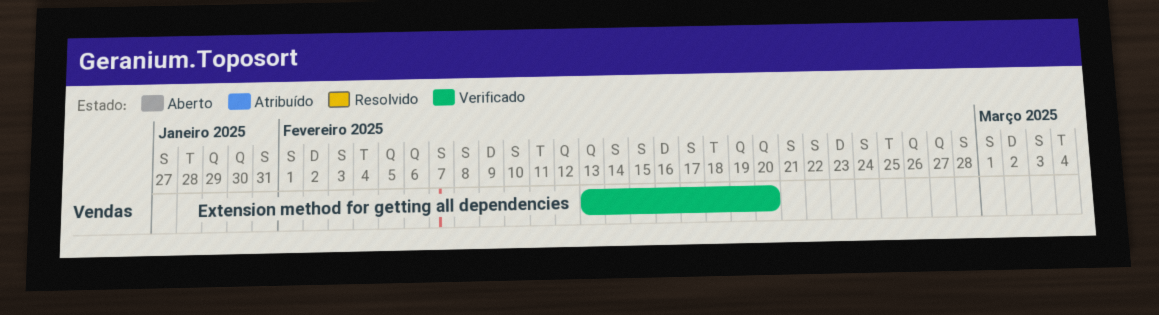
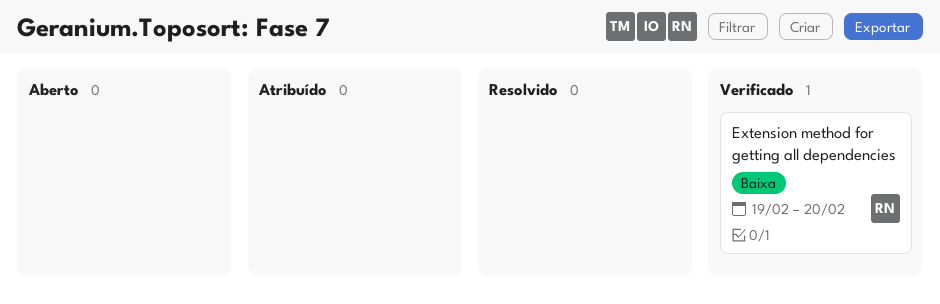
Extension method for getting all dependencies, start: Feb 13 -> Feb 19

